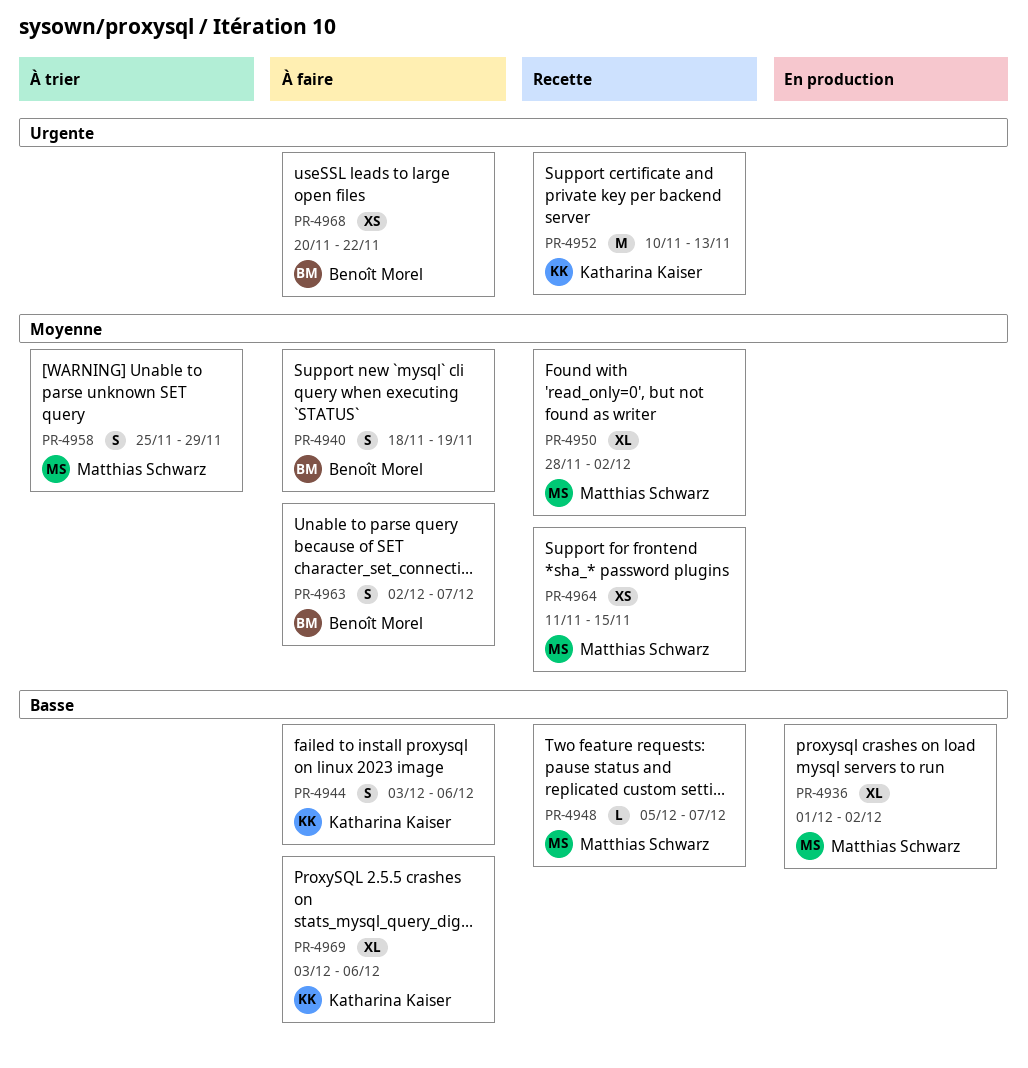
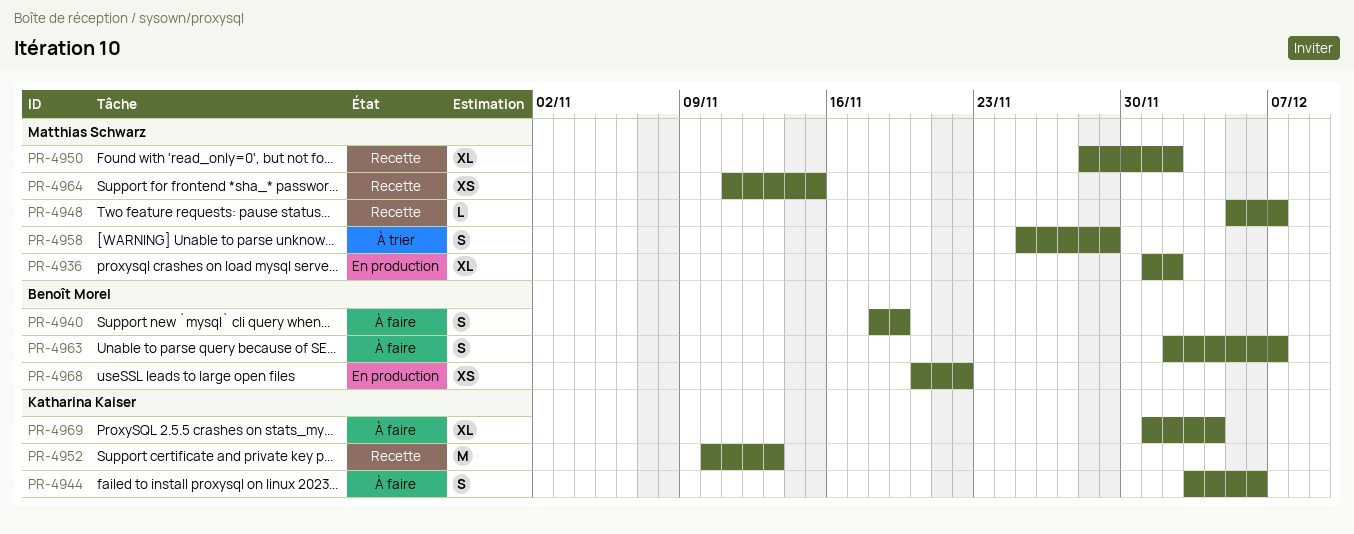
PR-4968, status: À faire -> En production
PR-4969, start: Dec 3 -> Dec 1
PR-4969, due: Dec 6 -> Dec 4

